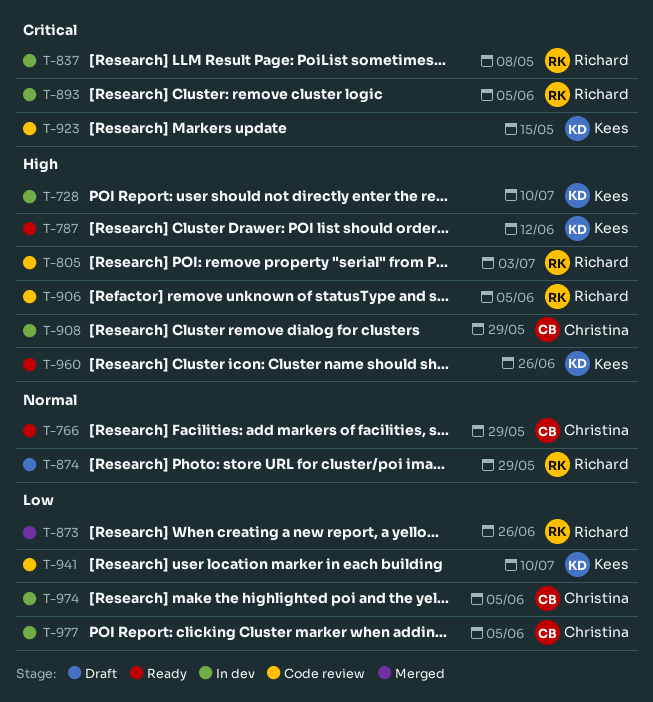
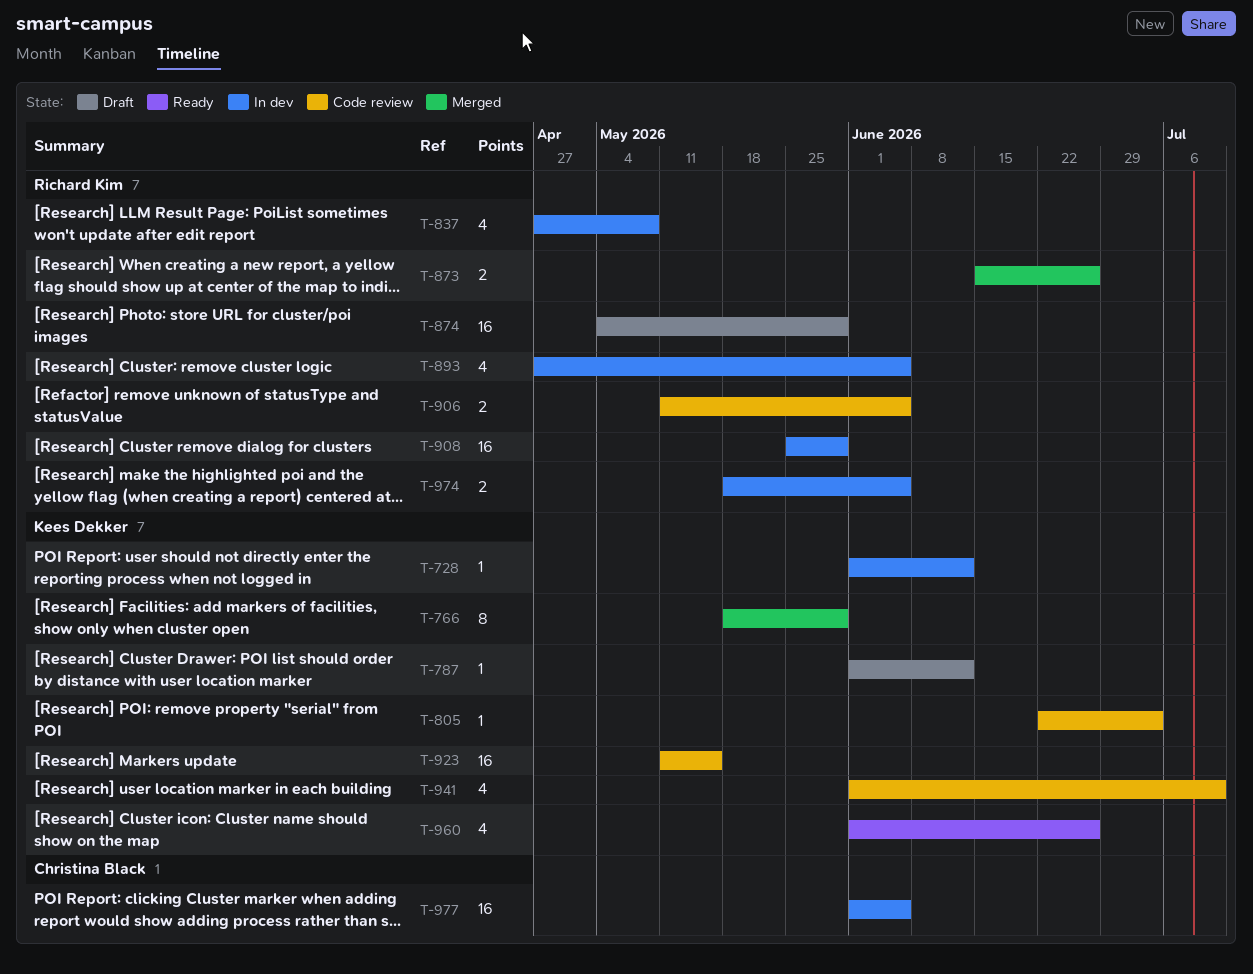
T-728, due: Jul 10 -> Jun 12
T-766, status: Ready -> Merged
T-766, owner: Christina Black -> Kees Dekker
T-787, status: Ready -> Draft
T-805, owner: Richard Kim -> Kees Dekker
T-908, owner: Christina Black -> Richard Kim
T-974, owner: Christina Black -> Richard Kim

